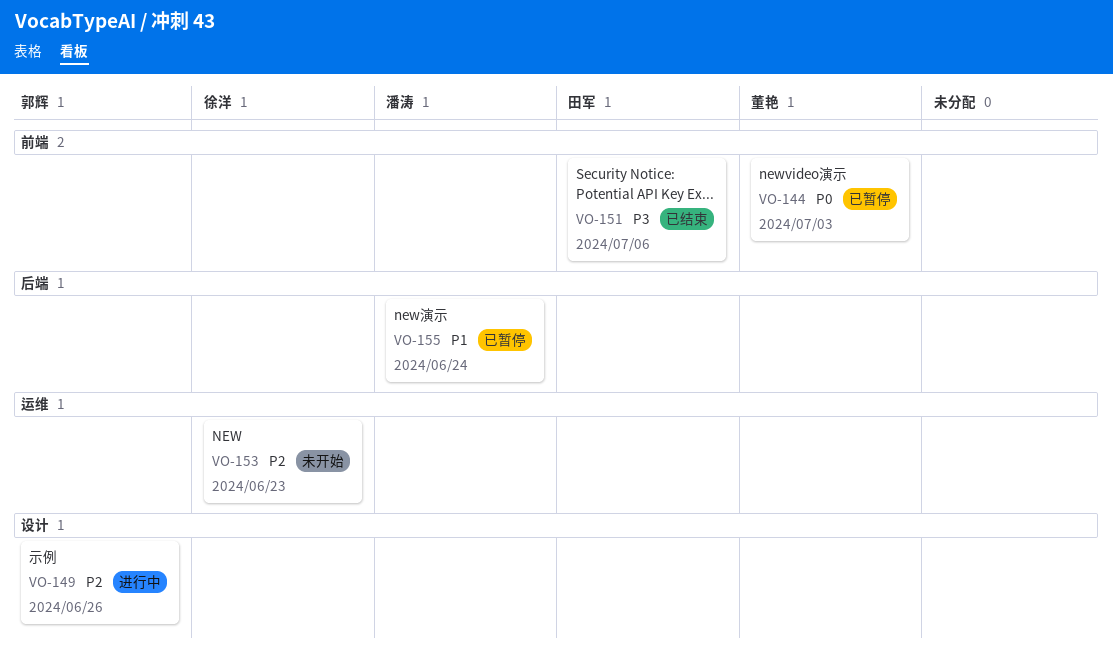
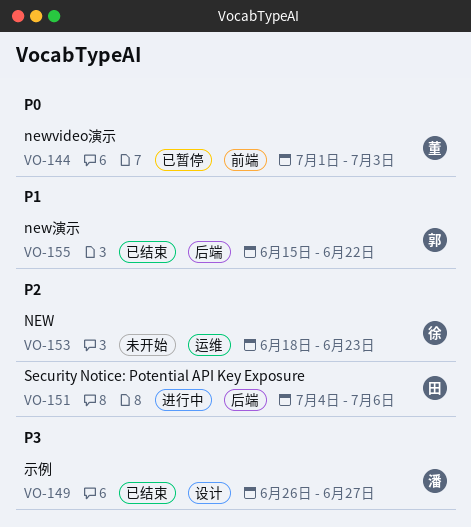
VO-149, status: 进行中 -> 已结束
VO-149, owner: 郭辉 -> 潘涛
VO-149, priority: P2 -> P3
VO-149, due: Jun 26 -> Jun 27
VO-151, status: 已结束 -> 进行中
VO-151, priority: P3 -> P2
VO-151, label: 前端 -> 后端
VO-155, status: 已暂停 -> 已结束
VO-155, owner: 潘涛 -> 郭辉
VO-155, due: Jun 24 -> Jun 22

